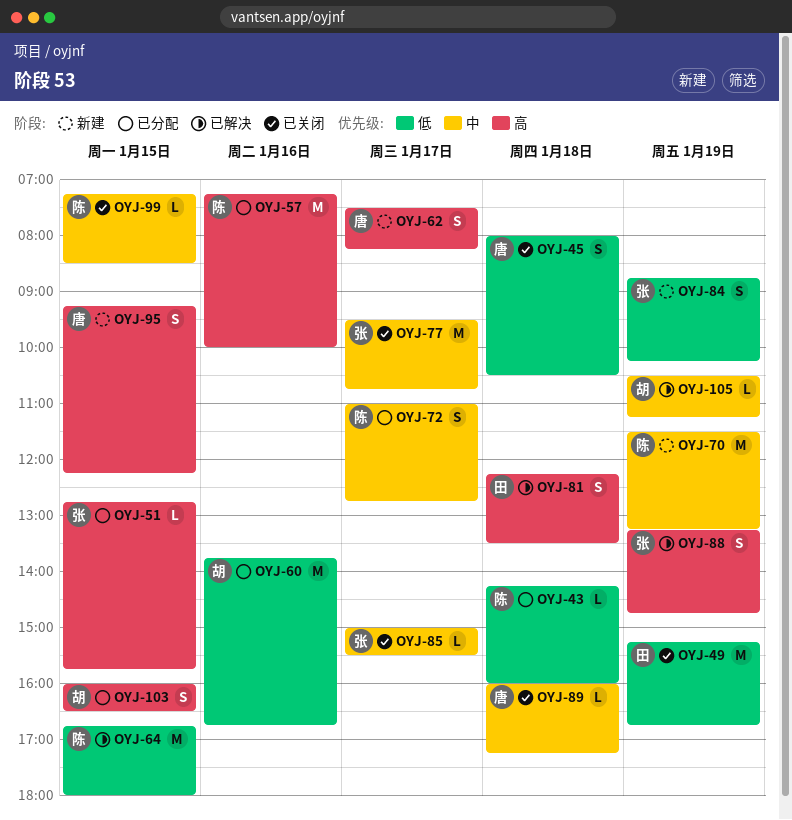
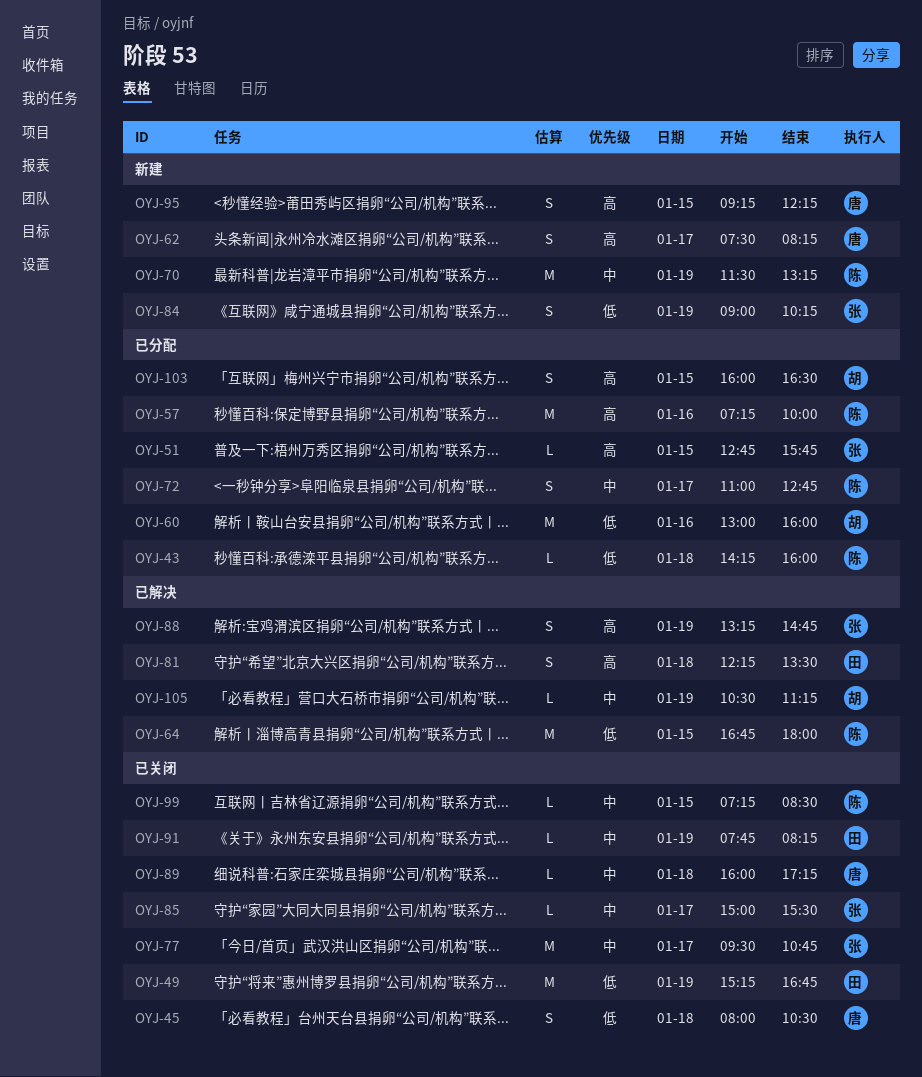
OYJ-60, begins: 13:45 -> 13:00
OYJ-60, ends: 16:45 -> 16:00
OYJ-84, begins: 08:45 -> 09:00
OYJ-91: none -> present

